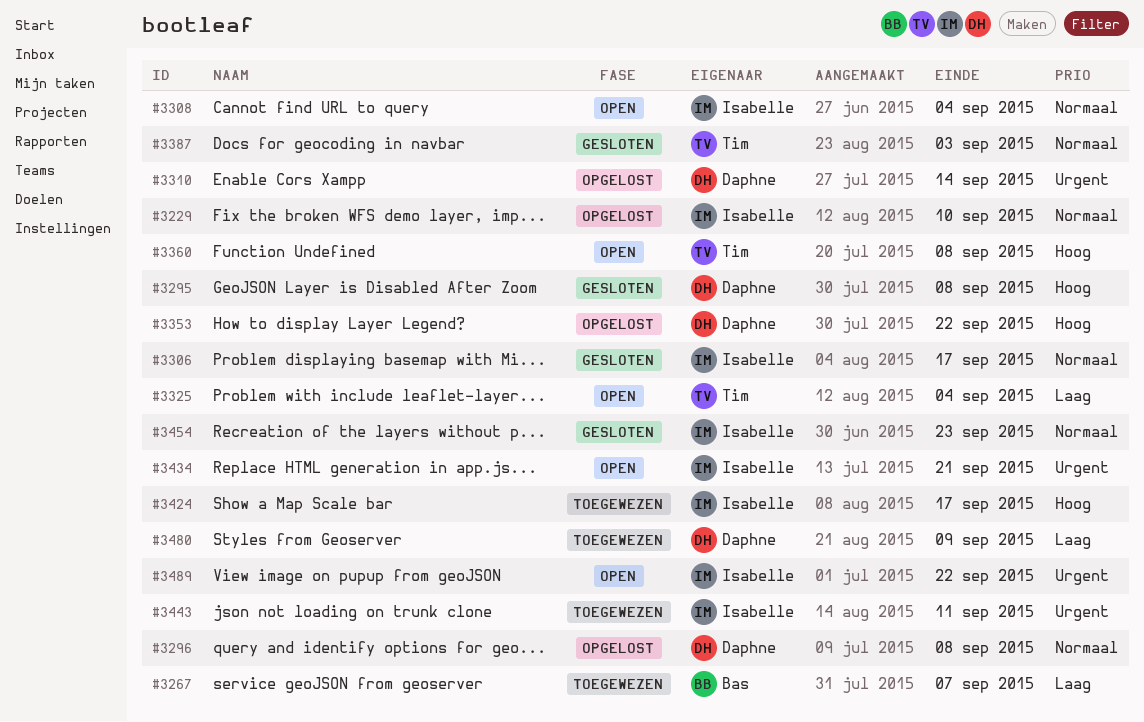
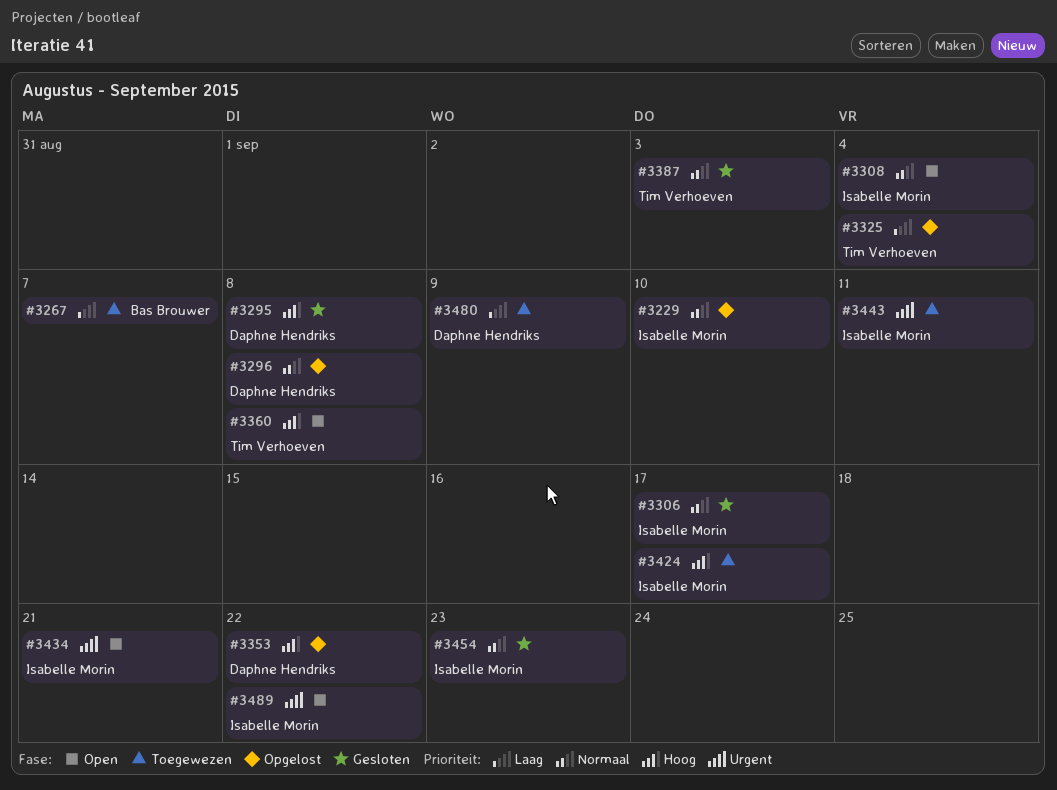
#3310: present -> none
#3325, status: Open -> Opgelost

